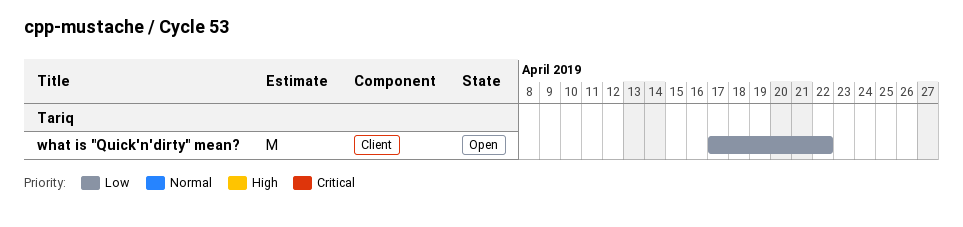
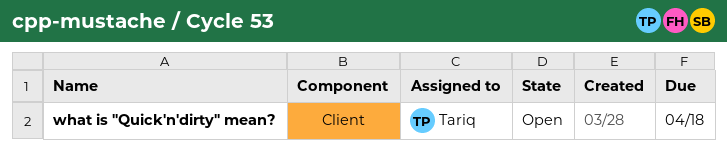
what is "Quick'n'dirty" mean?, due: Apr 22 -> Apr 18

